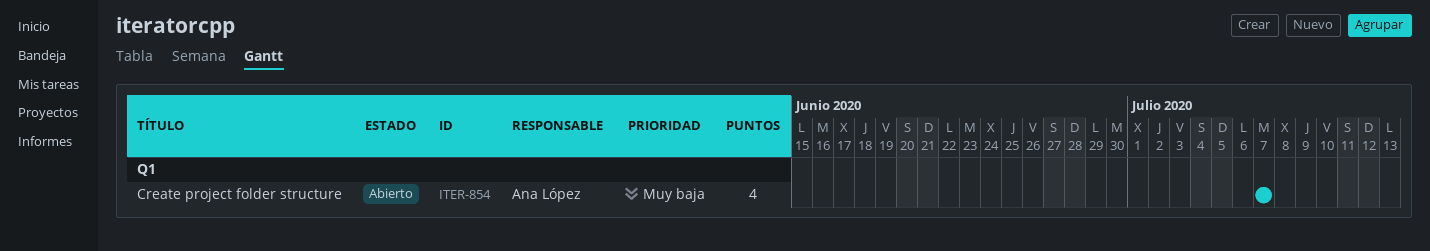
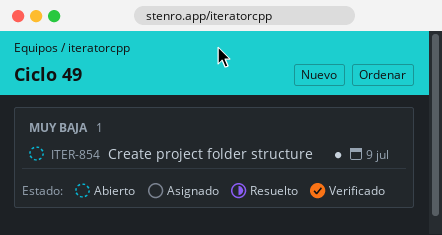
ITER-854, estimate: 4 -> 1
ITER-854, due: Jul 7 -> Jul 9

